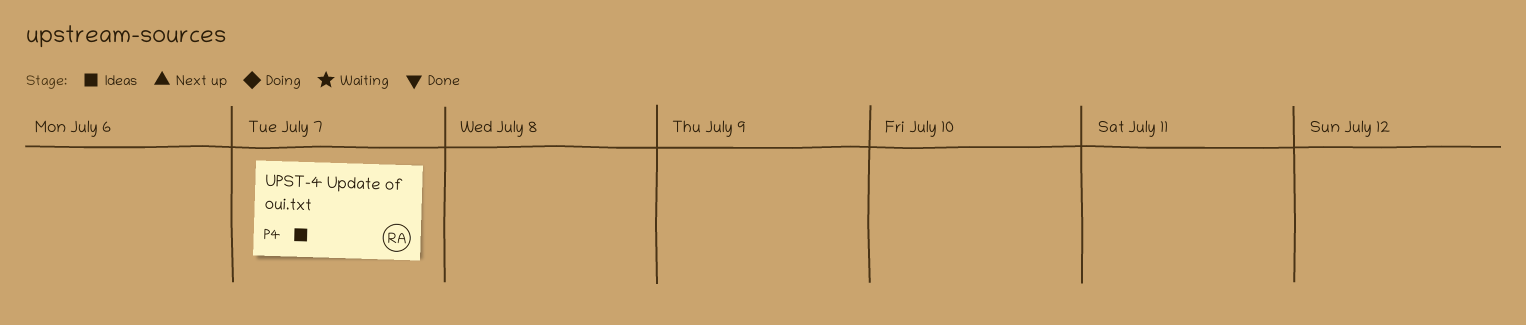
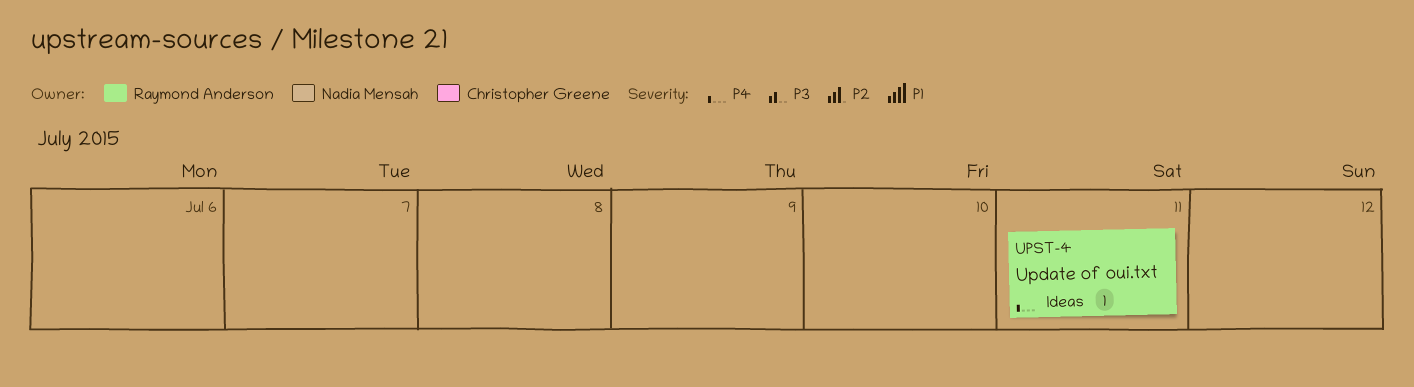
UPST-4, due: Jul 7 -> Jul 11

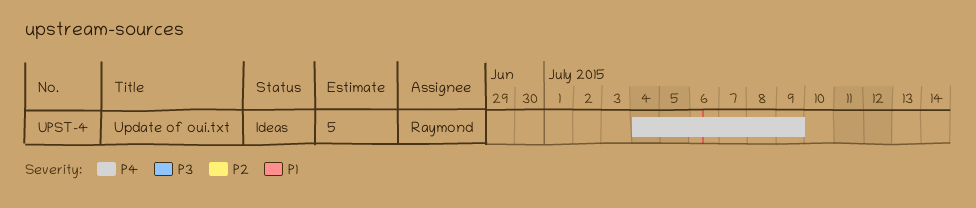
UPST-4, estimate: 1 -> 5
UPST-4, due: Jul 11 -> Jul 9

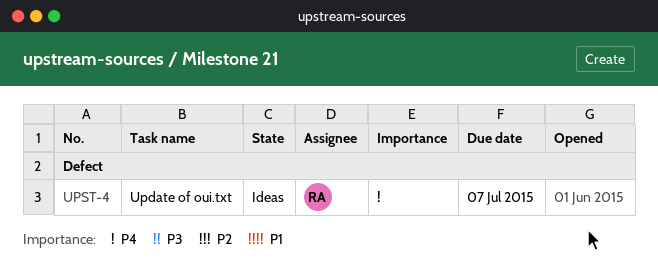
UPST-4, due: Jul 9 -> Jul 7

